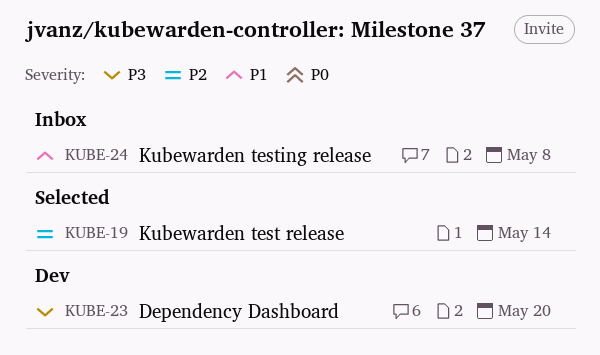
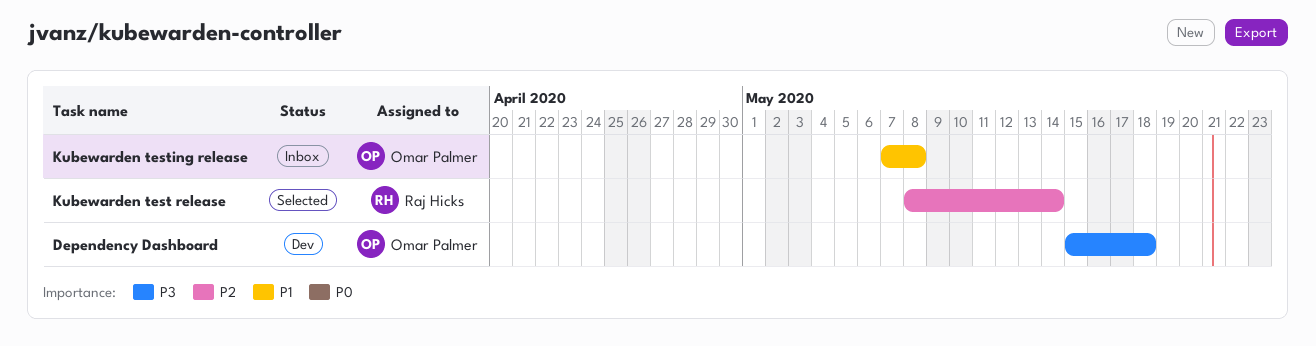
Dependency Dashboard, due: May 20 -> May 18

